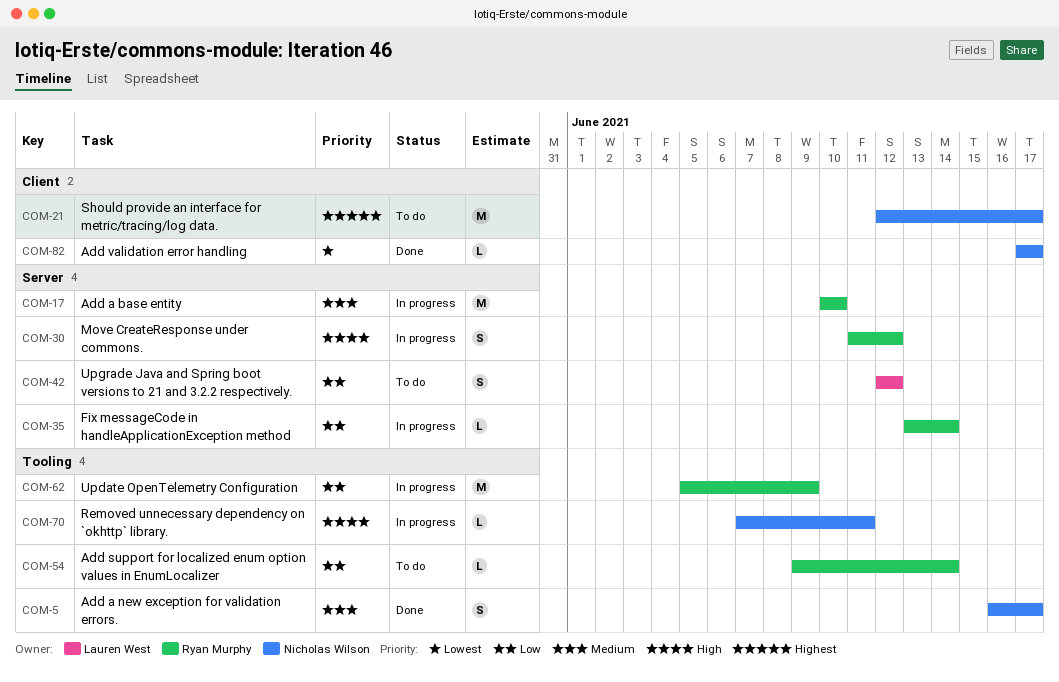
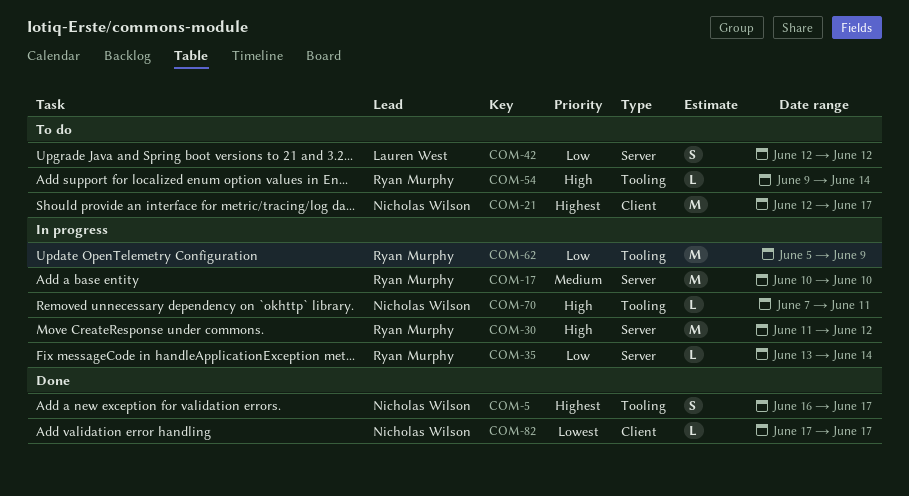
COM-5, priority: Medium -> Highest
COM-30, estimate: S -> M
COM-54, priority: Low -> High

